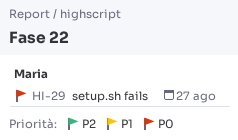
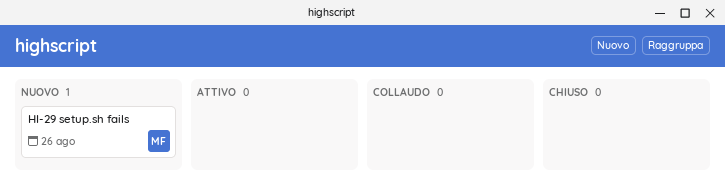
HI-29, due: Aug 27 -> Aug 26

